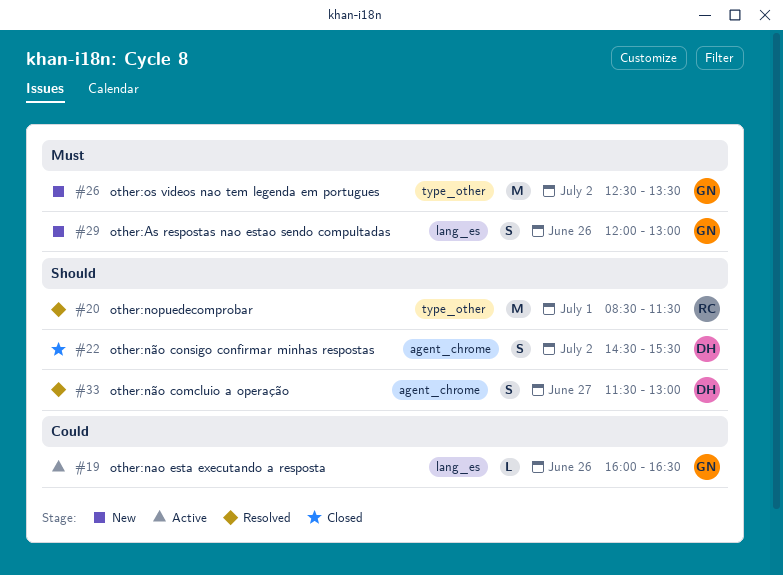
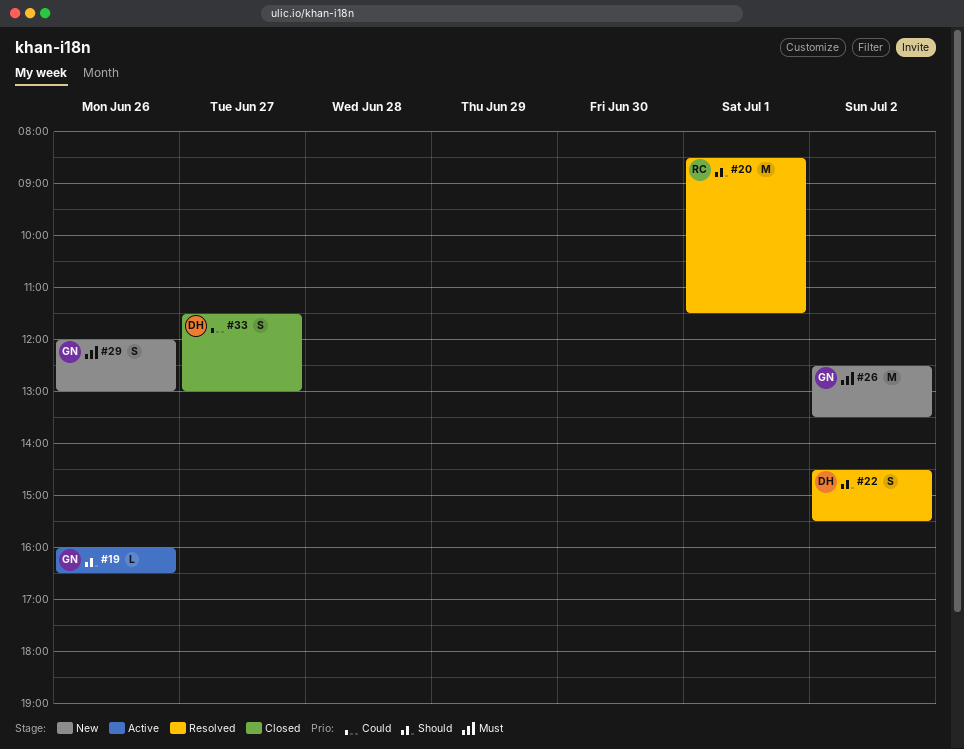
#19, priority: Could -> Should
#22, status: Closed -> Resolved
#33, status: Resolved -> Closed
#33, priority: Should -> Could

